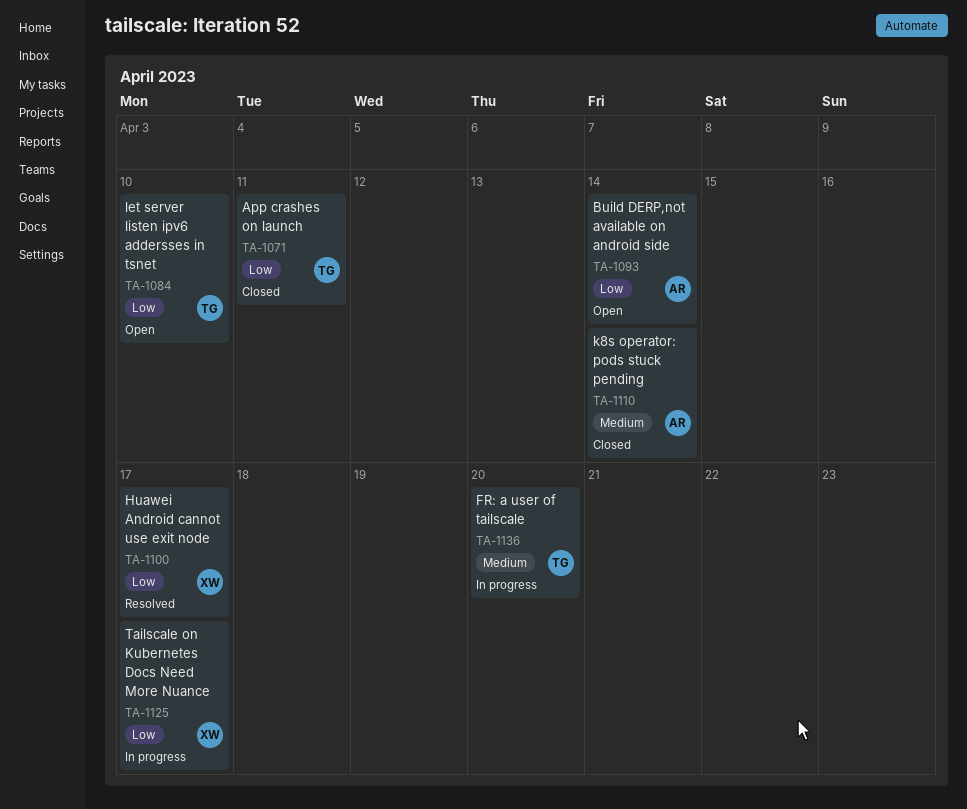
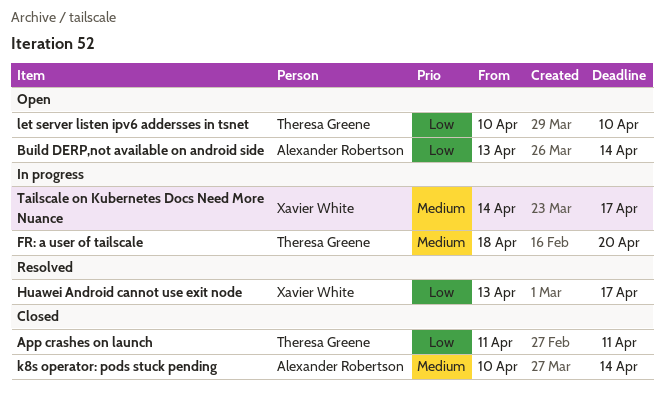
Tailscale on Kubernetes Docs Need More Nuance, priority: Low -> Medium

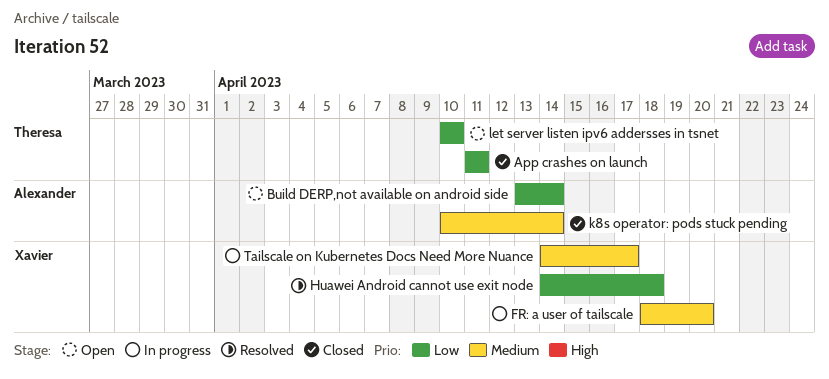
FR: a user of tailscale, owner: Theresa Greene -> Xavier White
Huawei Android cannot use exit node, start: Apr 13 -> Apr 14
Huawei Android cannot use exit node, due: Apr 17 -> Apr 18

